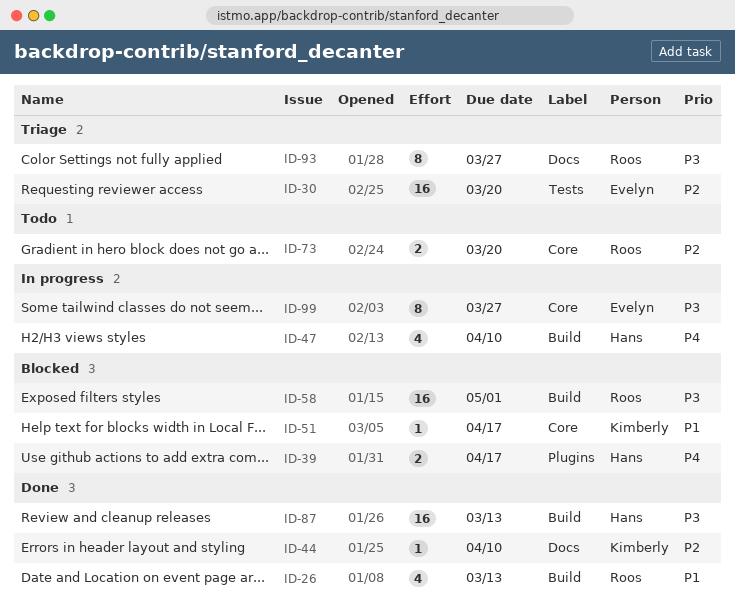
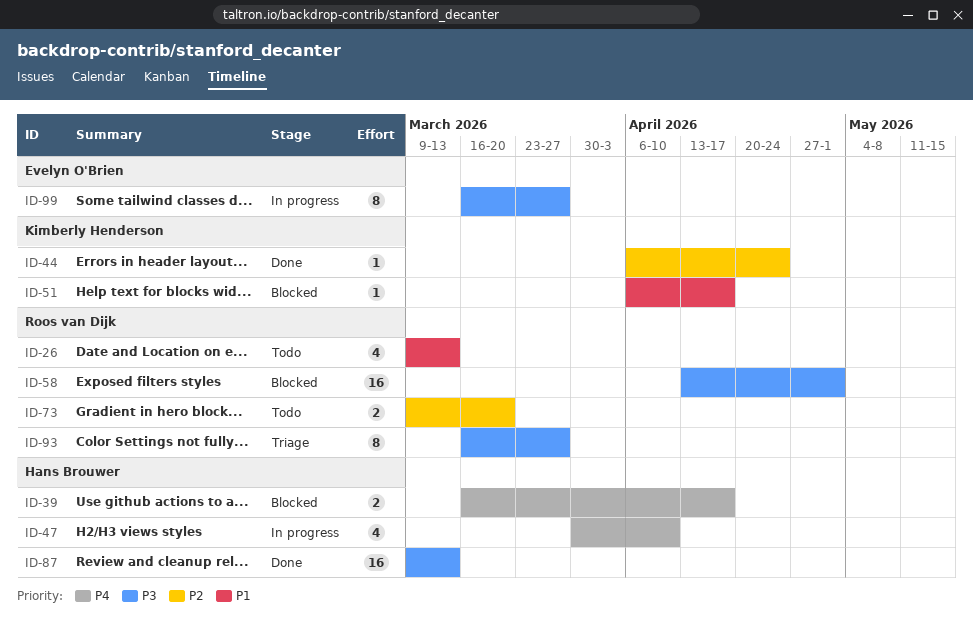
ID-26, status: Done -> Todo
ID-30: present -> none
ID-44, due: Apr 10 -> Apr 24

